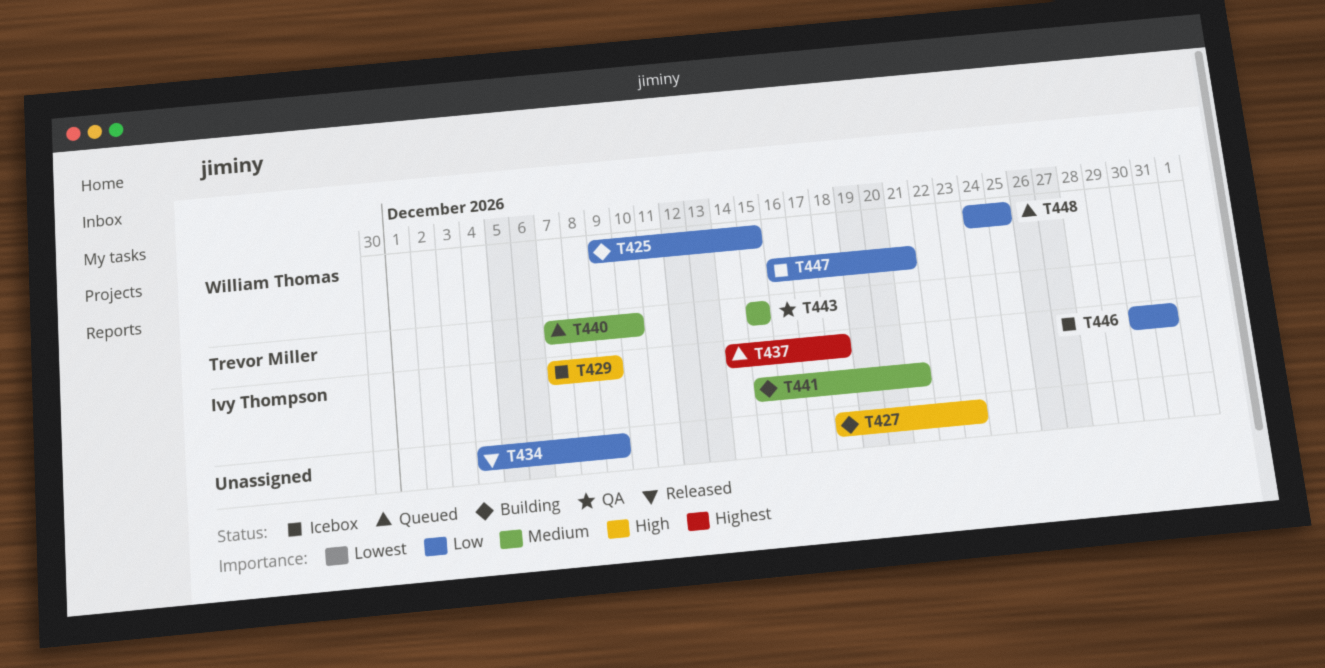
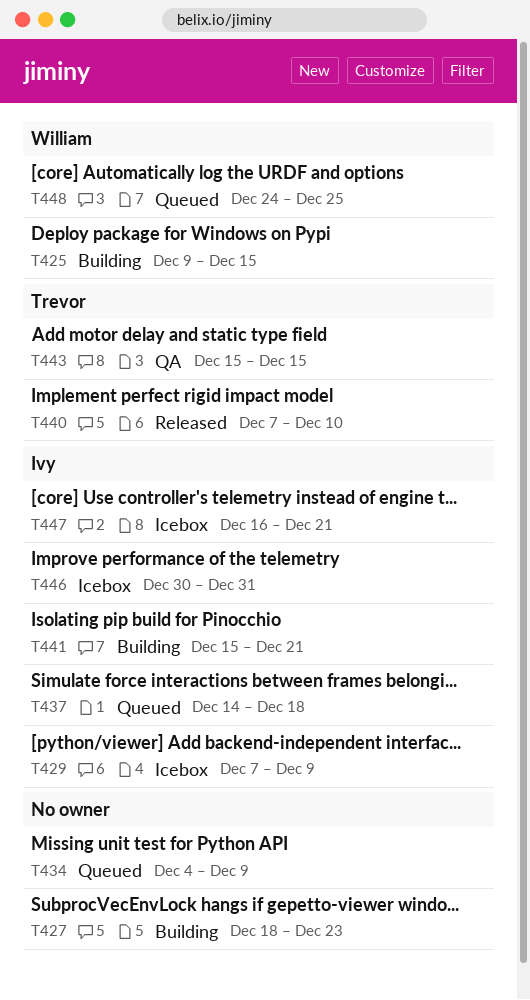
T434, status: Released -> Queued
T440, status: Queued -> Released
T447, owner: William Thomas -> Ivy Thompson

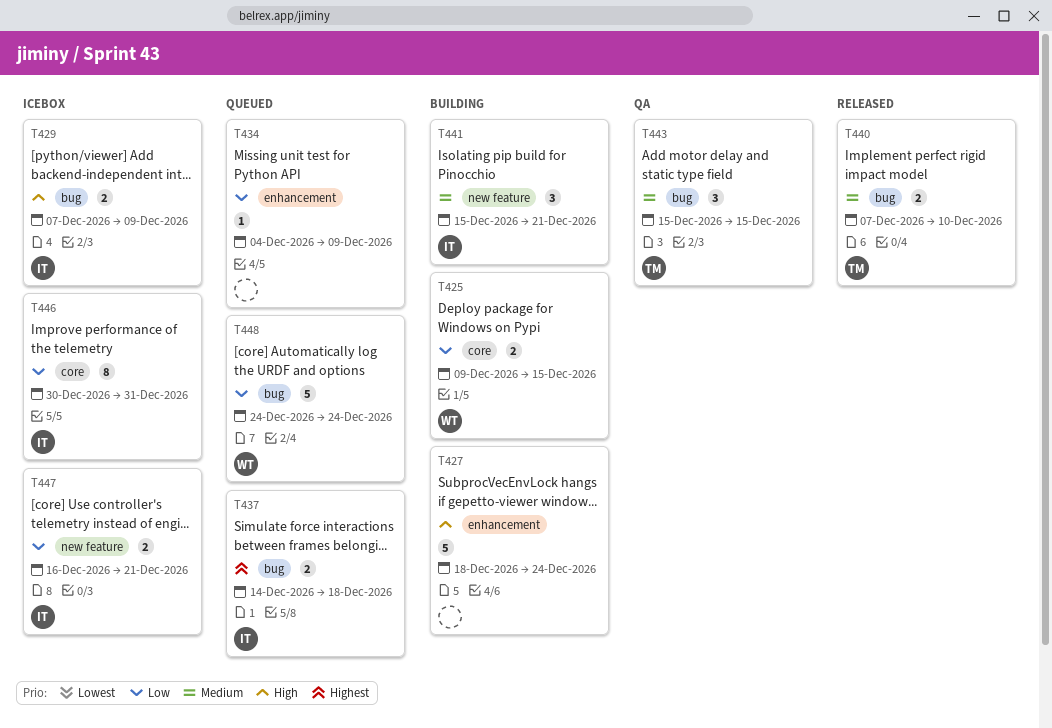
T427, due: Dec 23 -> Dec 24
T448, due: Dec 25 -> Dec 24

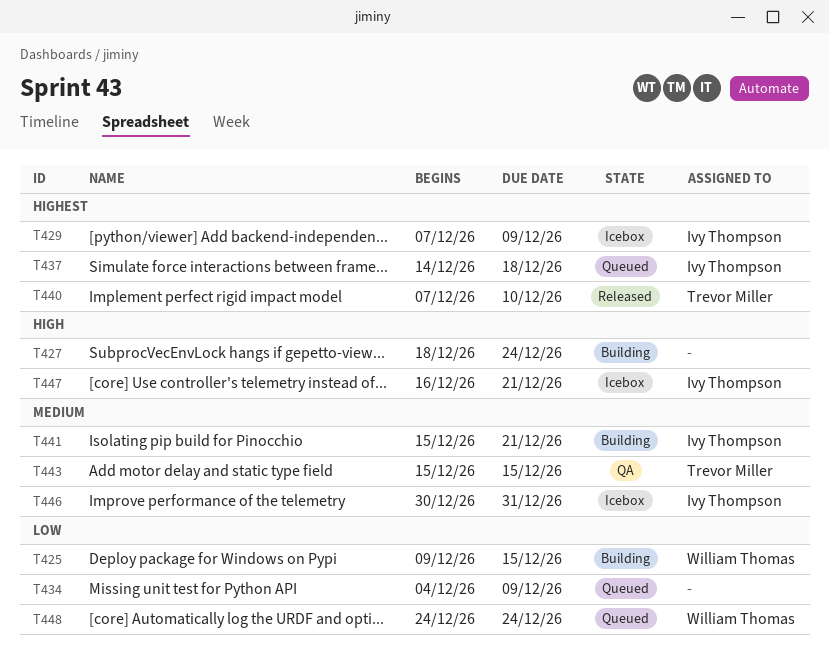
T429, priority: High -> Highest
T440, priority: Medium -> Highest
T446, priority: Low -> Medium
T447, priority: Low -> High

